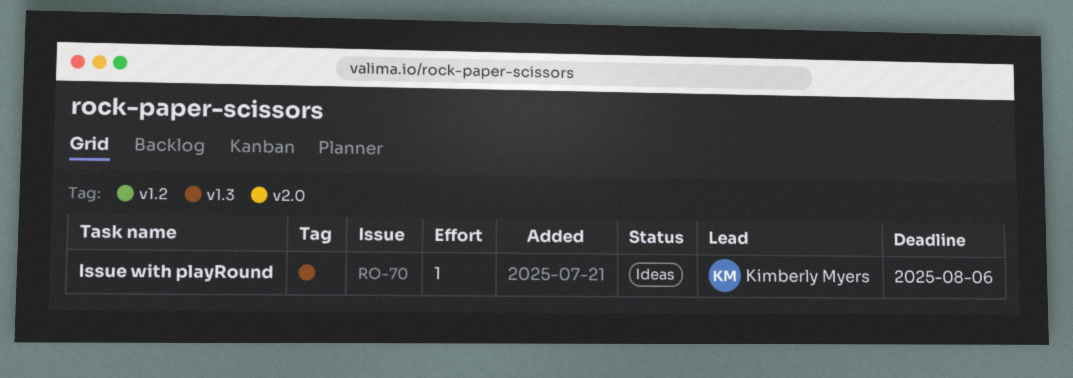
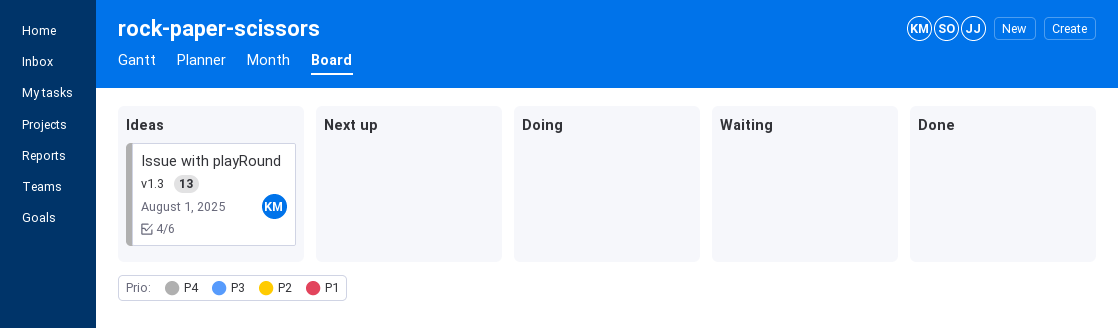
Issue with playRound, estimate: 1 -> 13
Issue with playRound, due: Aug 6 -> Aug 1

